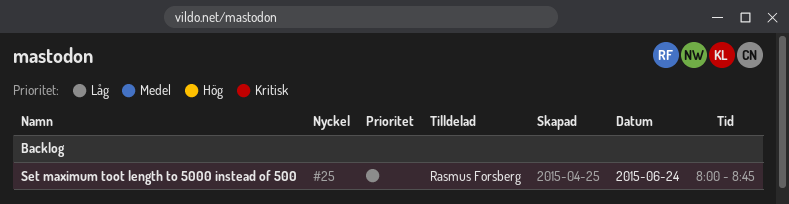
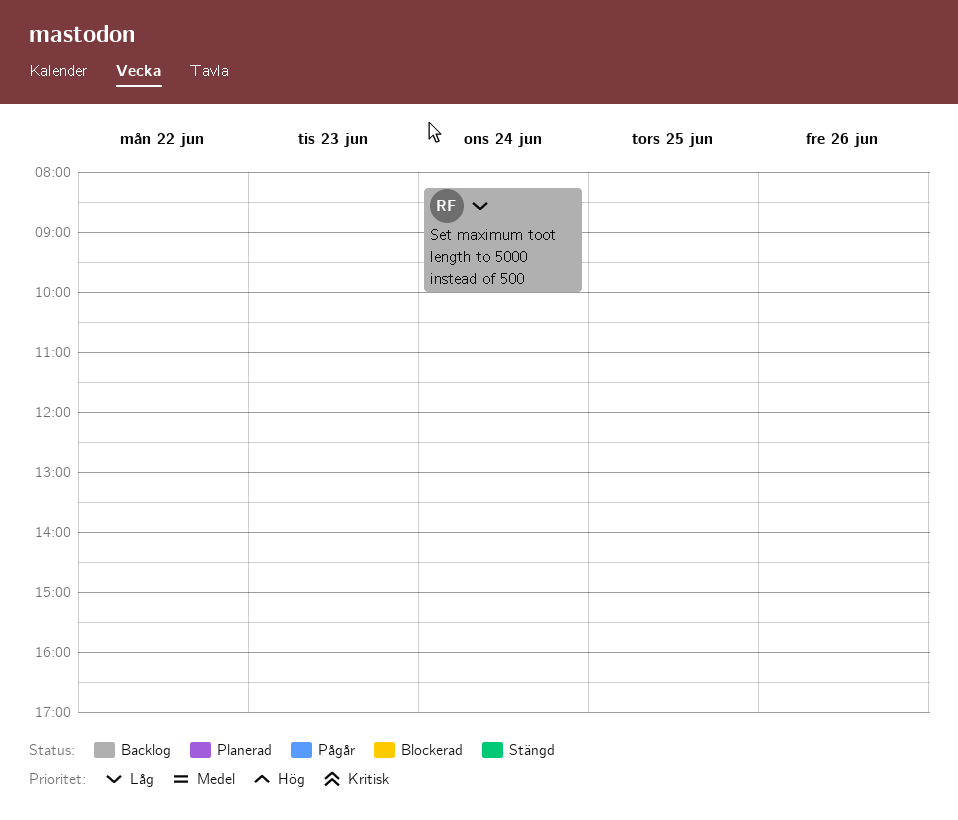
Set maximum toot length to 5000 instead of 500, begins: 08:00 -> 08:15
Set maximum toot length to 5000 instead of 500, ends: 08:45 -> 10:00

